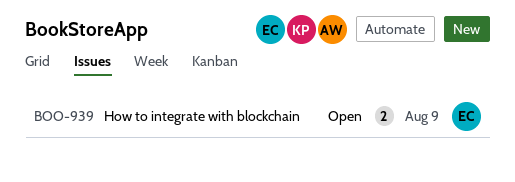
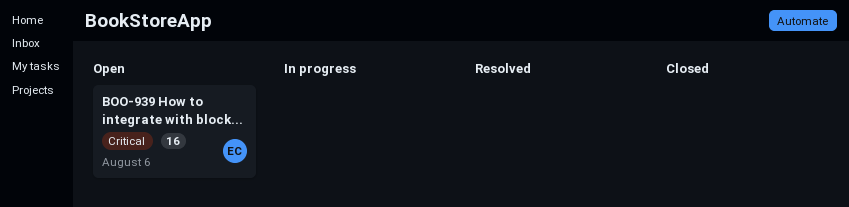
BOO-939, estimate: 2 -> 16
BOO-939, due: Aug 9 -> Aug 6

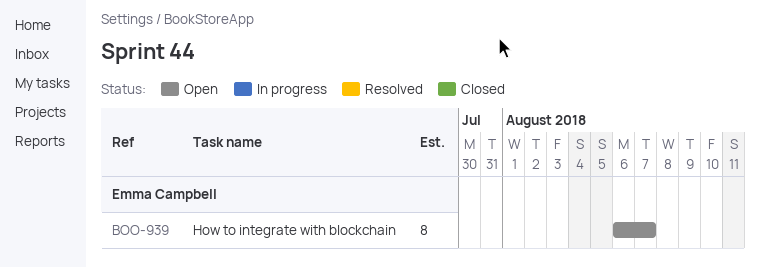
BOO-939, estimate: 16 -> 8
BOO-939, due: Aug 6 -> Aug 7

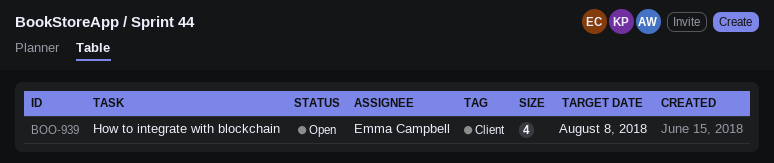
BOO-939, estimate: 8 -> 4
BOO-939, due: Aug 7 -> Aug 8

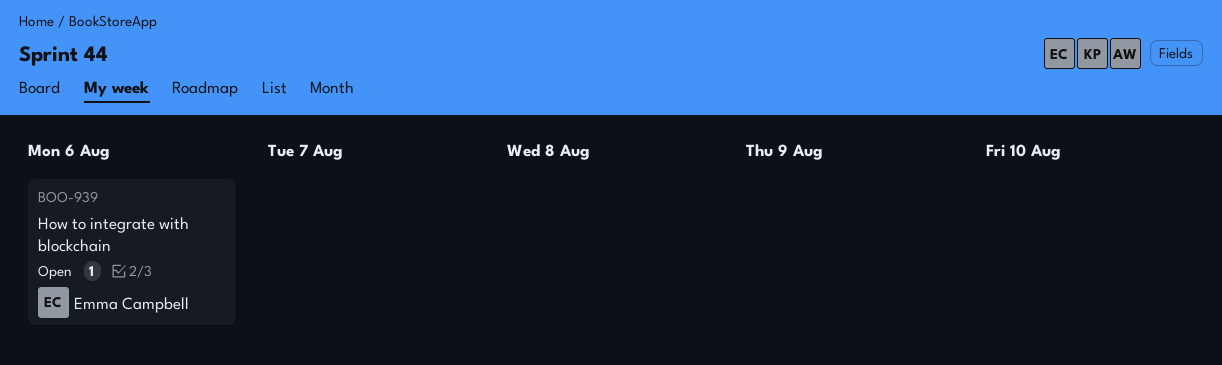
BOO-939, estimate: 4 -> 1
BOO-939, due: Aug 8 -> Aug 6

